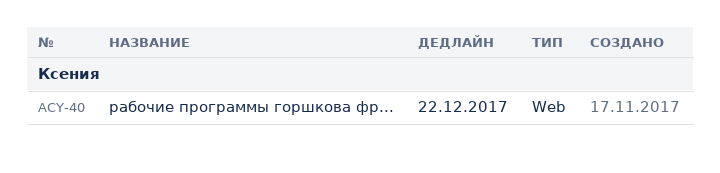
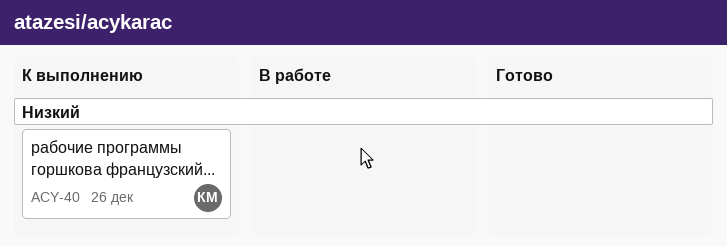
ACY-40, due: Dec 22 -> Dec 26

